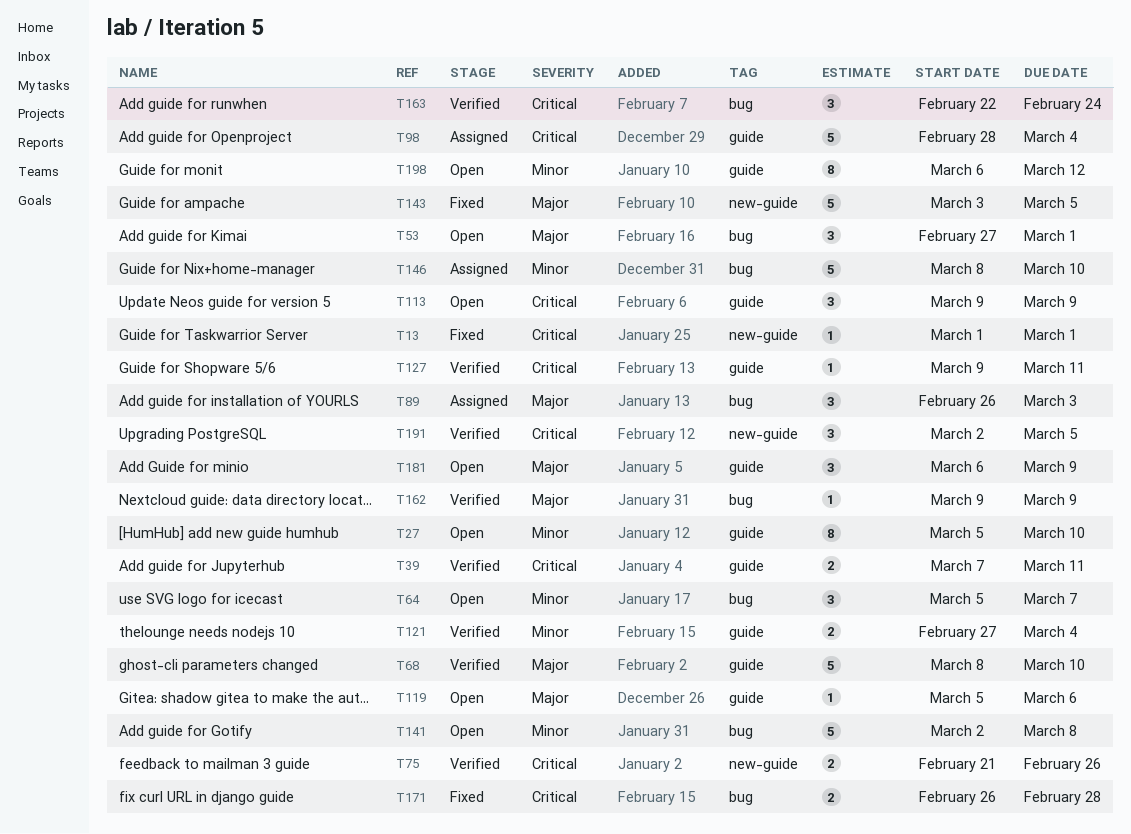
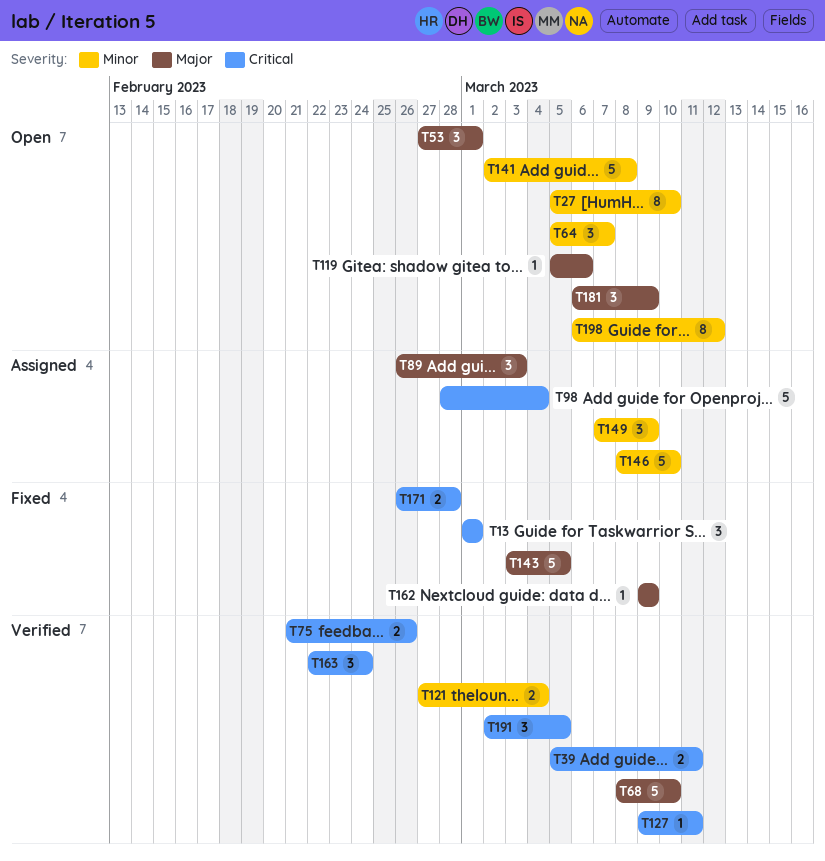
T13, estimate: 1 -> 3
T39, start: Mar 7 -> Mar 5
T113: present -> none
T149: none -> present
T162, status: Verified -> Fixed

